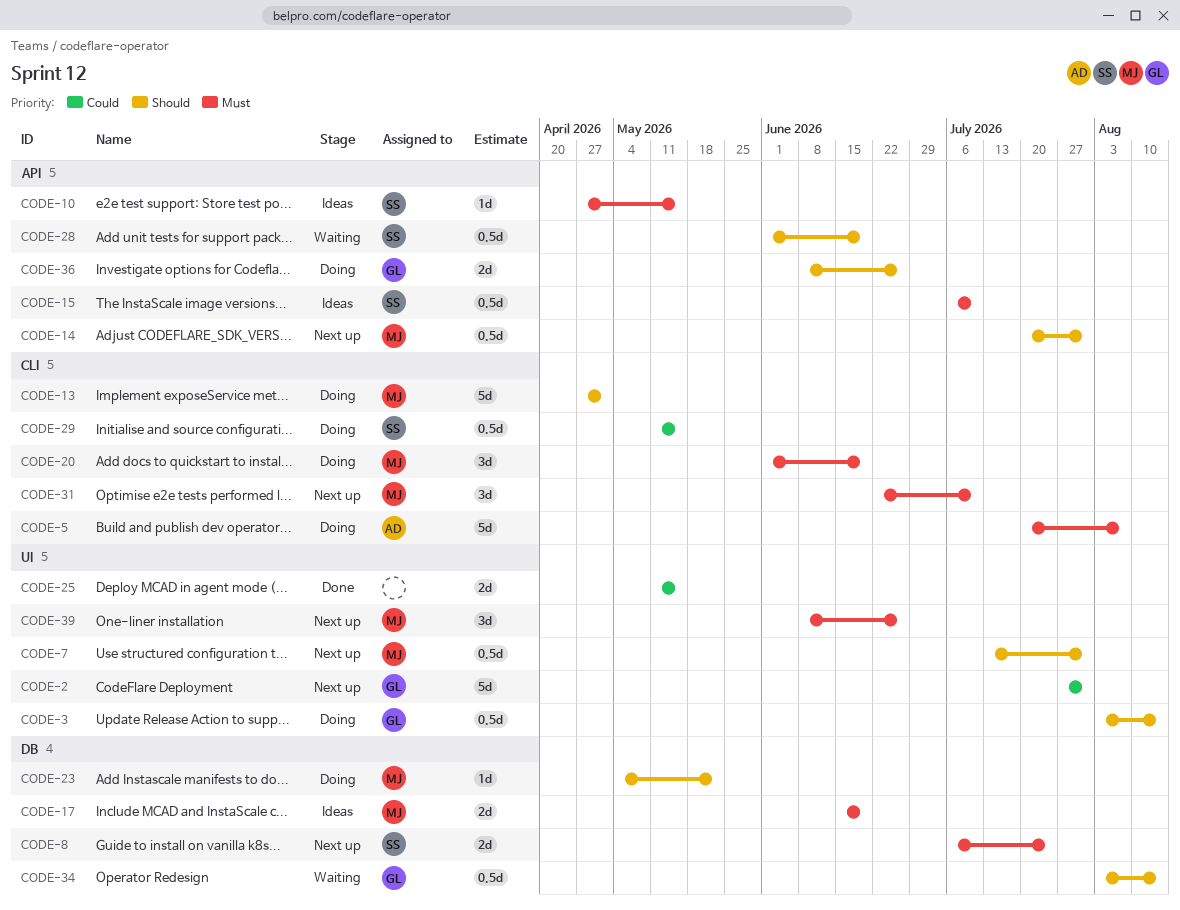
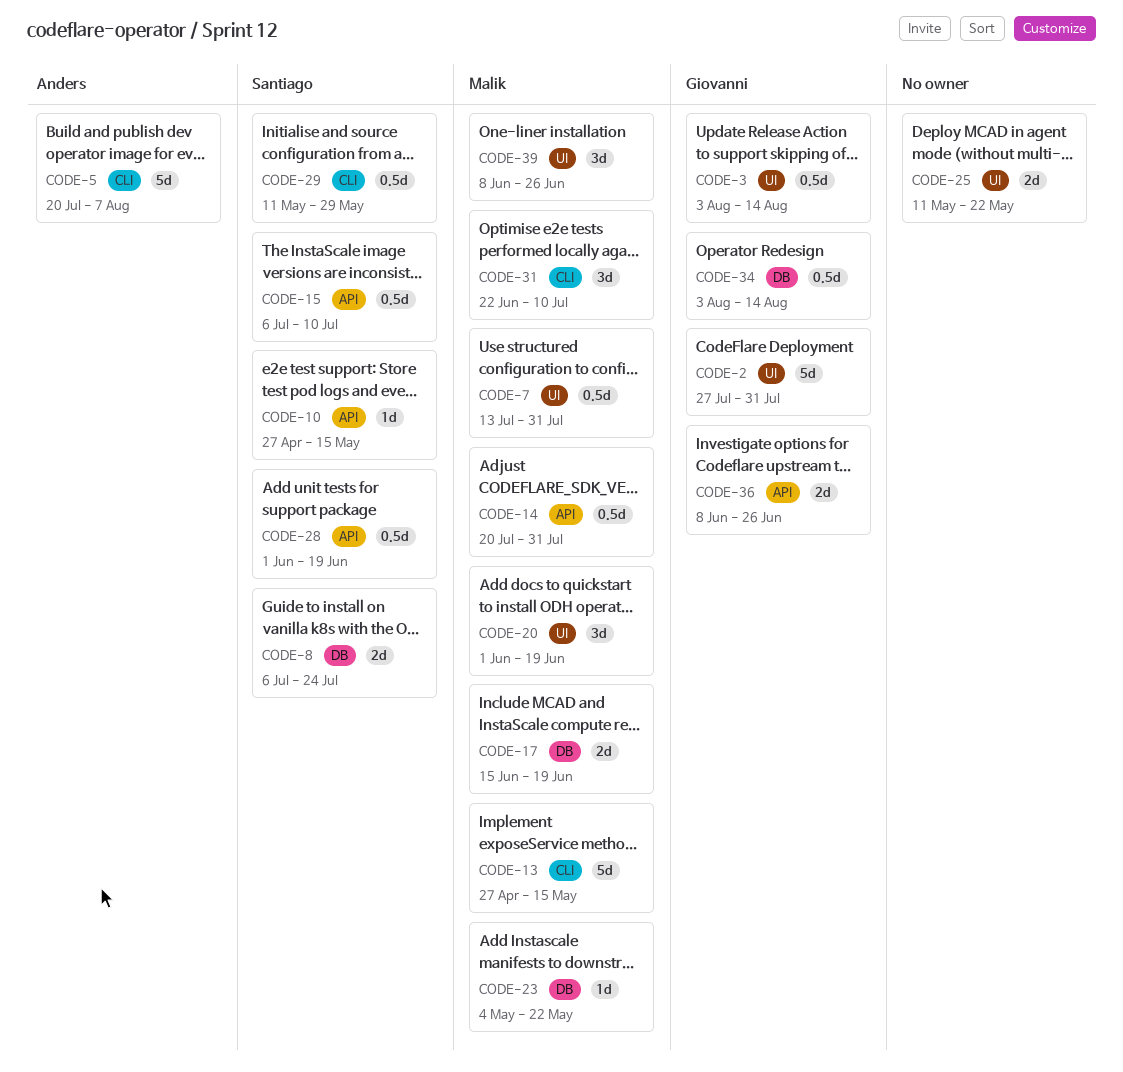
CODE-13, due: May 1 -> May 15
CODE-20, label: CLI -> UI
CODE-25, due: May 15 -> May 22
CODE-29, due: May 15 -> May 29

